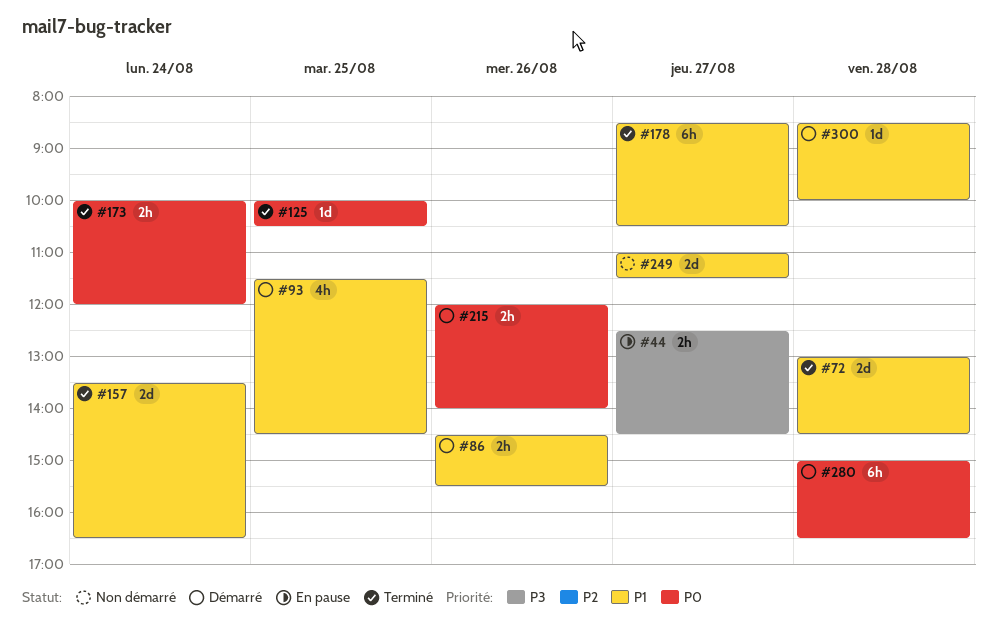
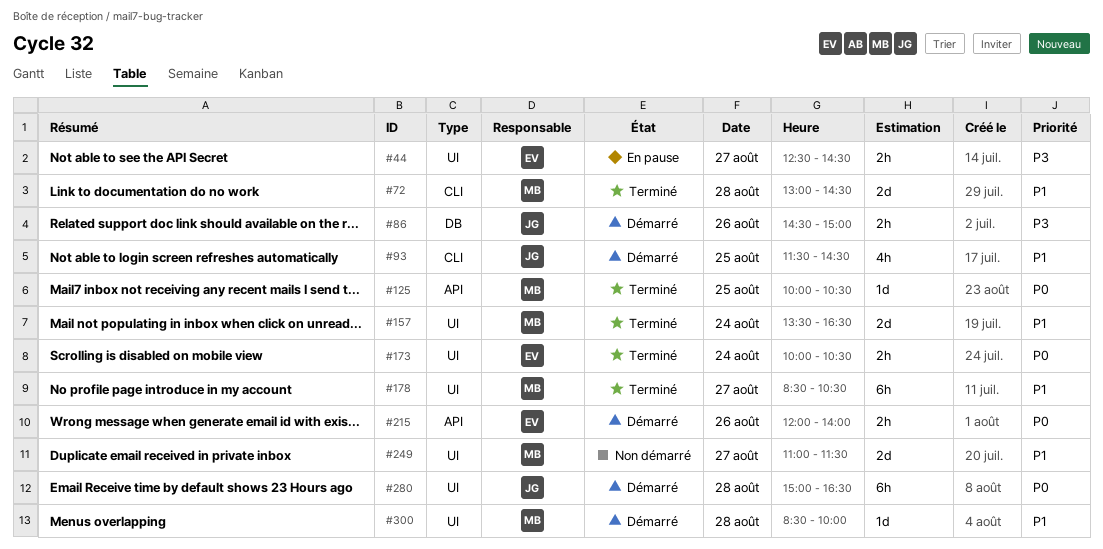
#86, priority: P1 -> P3
#86, ends: 15:30 -> 15:00
#173, ends: 12:00 -> 10:30

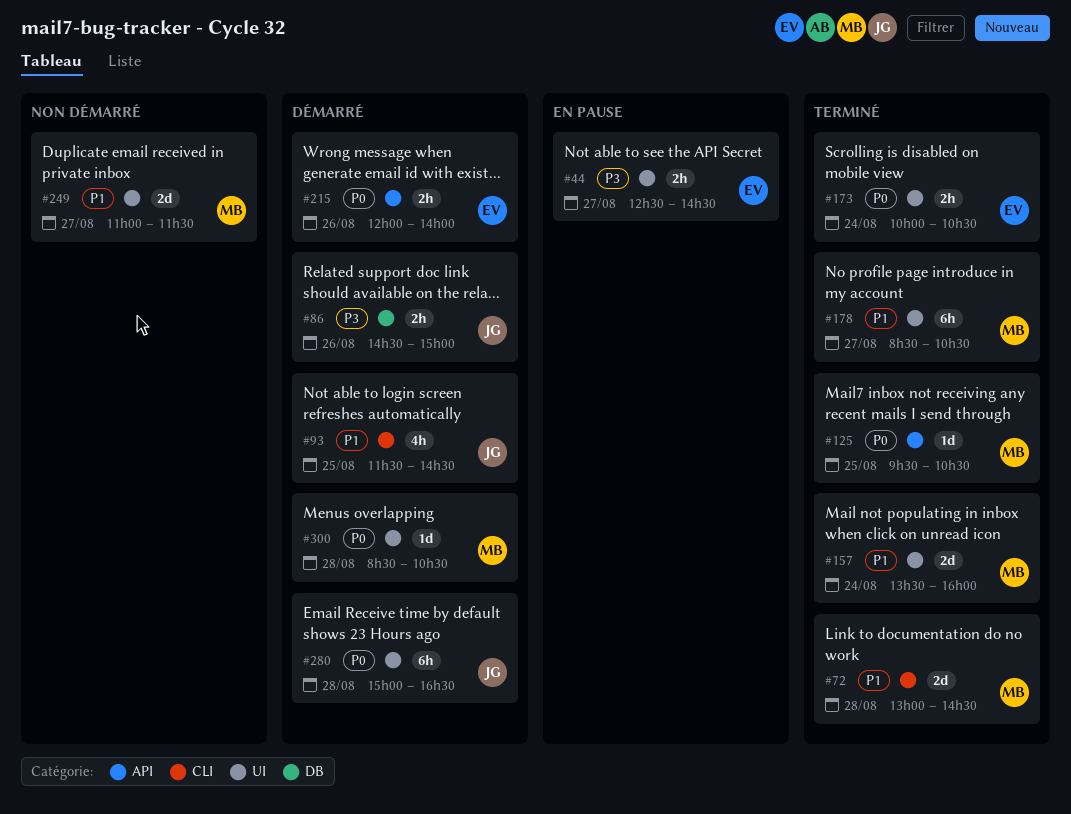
#125, begins: 10:00 -> 09:30
#157, ends: 16:30 -> 16:00
#300, priority: P1 -> P0
#300, ends: 10:00 -> 10:30

